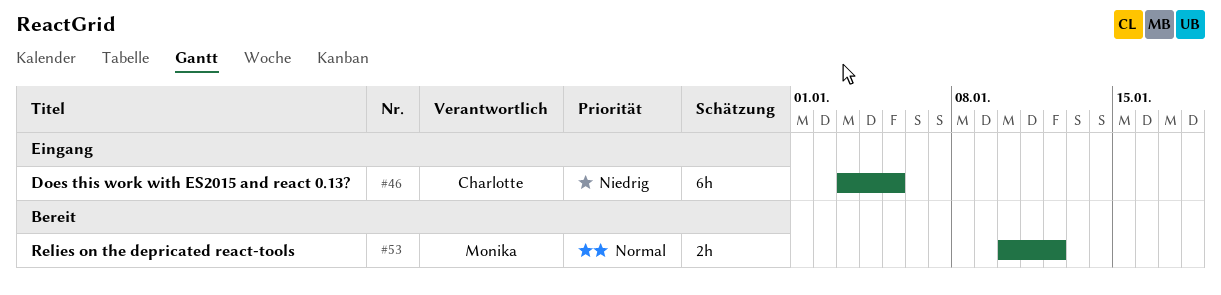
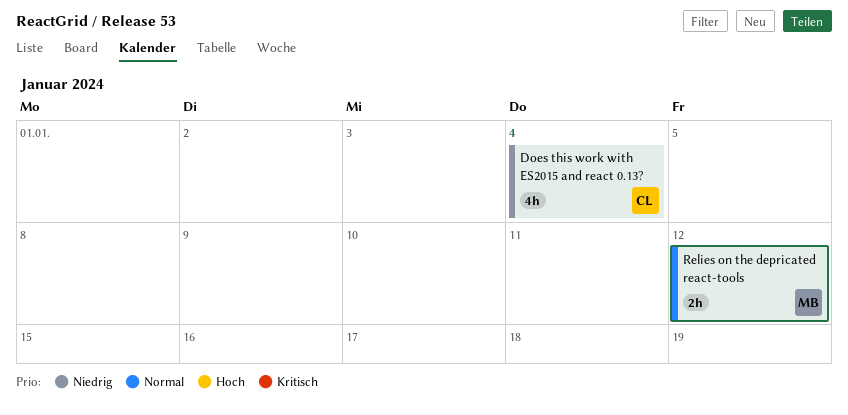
Does this work with ES2015 and react 0.13?, estimate: 6h -> 4h
Does this work with ES2015 and react 0.13?, due: Jan 5 -> Jan 4

